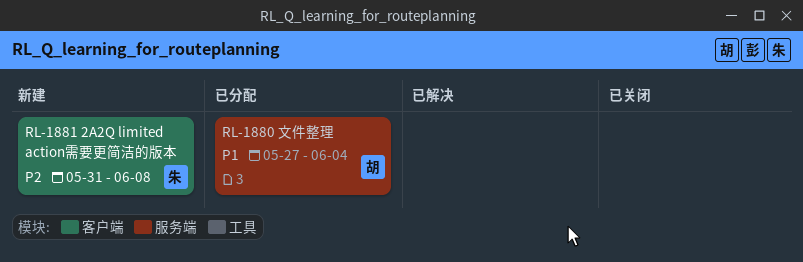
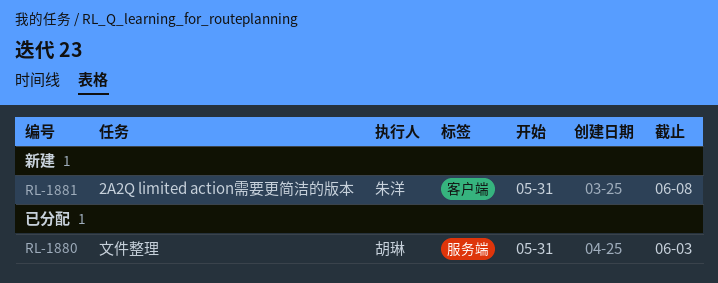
RL-1880, start: May 27 -> May 31
RL-1880, due: Jun 4 -> Jun 3

